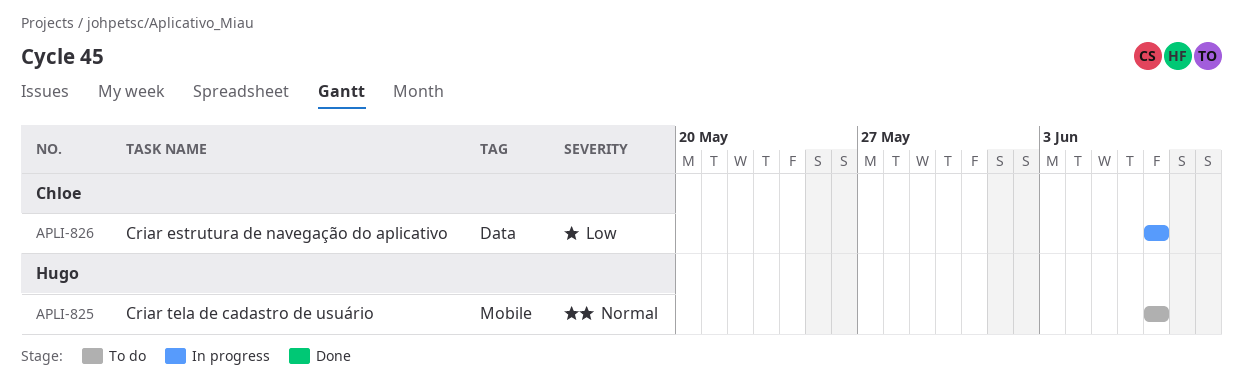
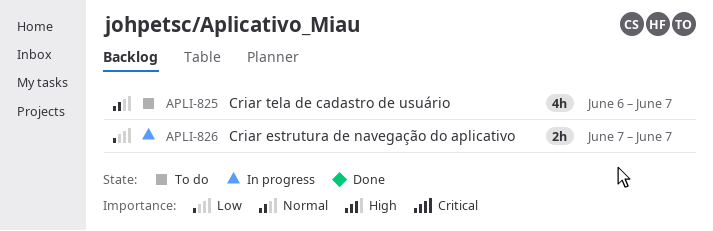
APLI-825, start: Jun 7 -> Jun 6

